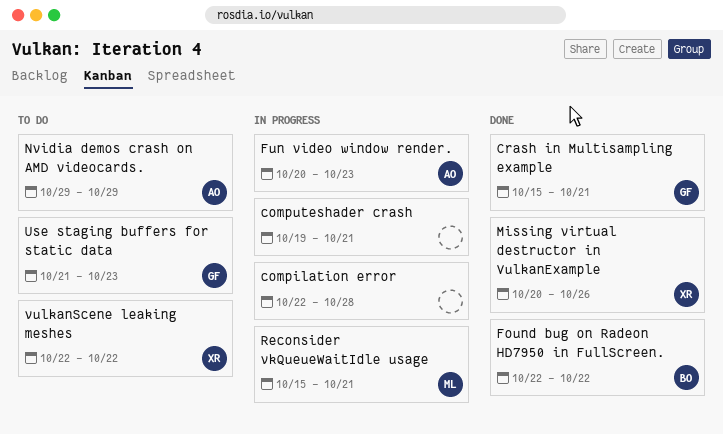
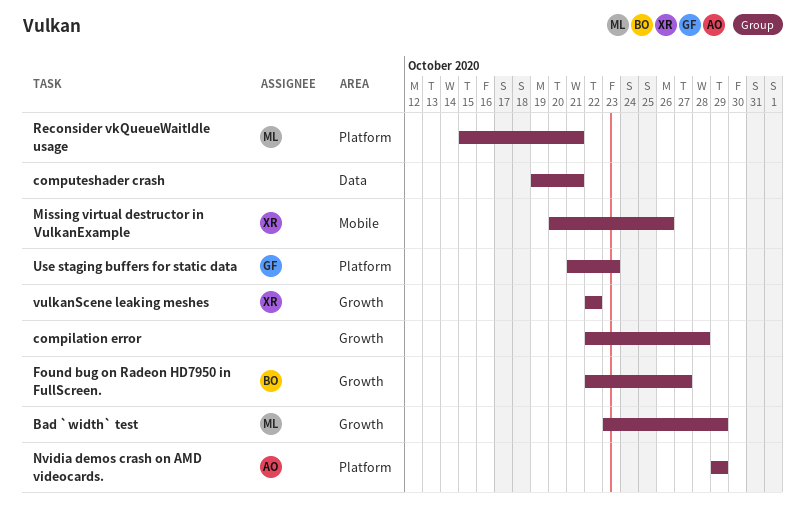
Bad `width` test: none -> present
Crash in Multisampling example: present -> none
Found bug on Radeon HD7950 in FullScreen., due: Oct 22 -> Oct 27
Fun video window render.: present -> none

